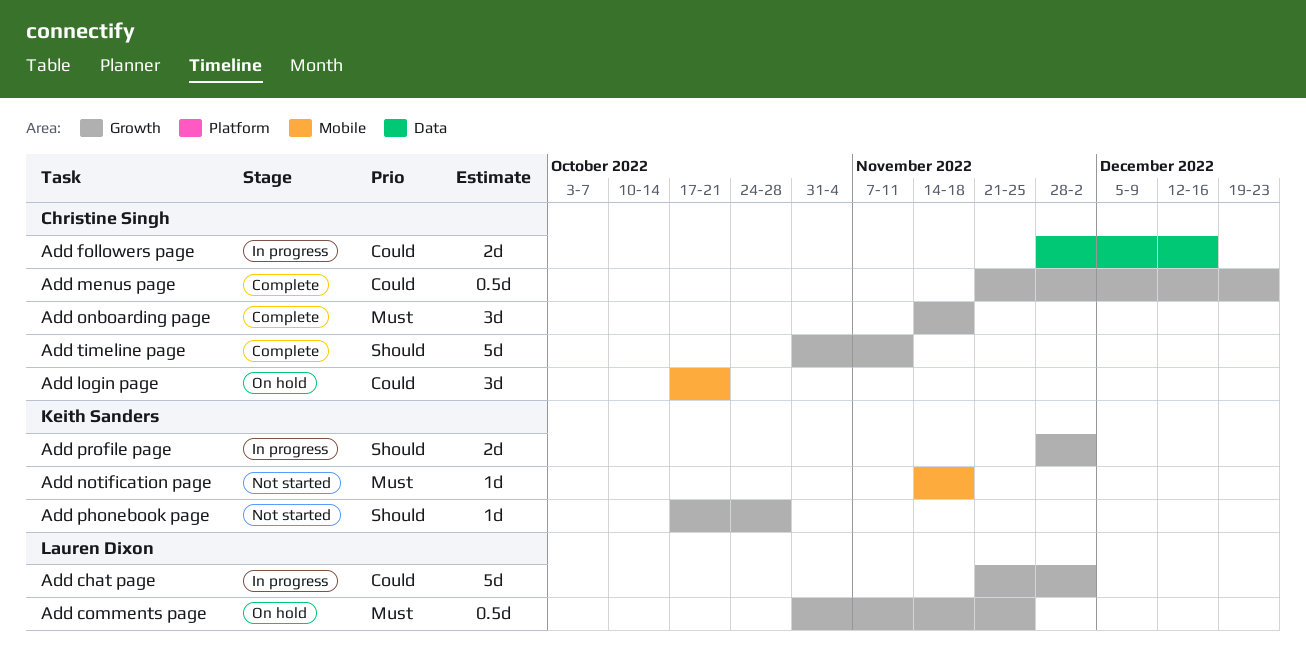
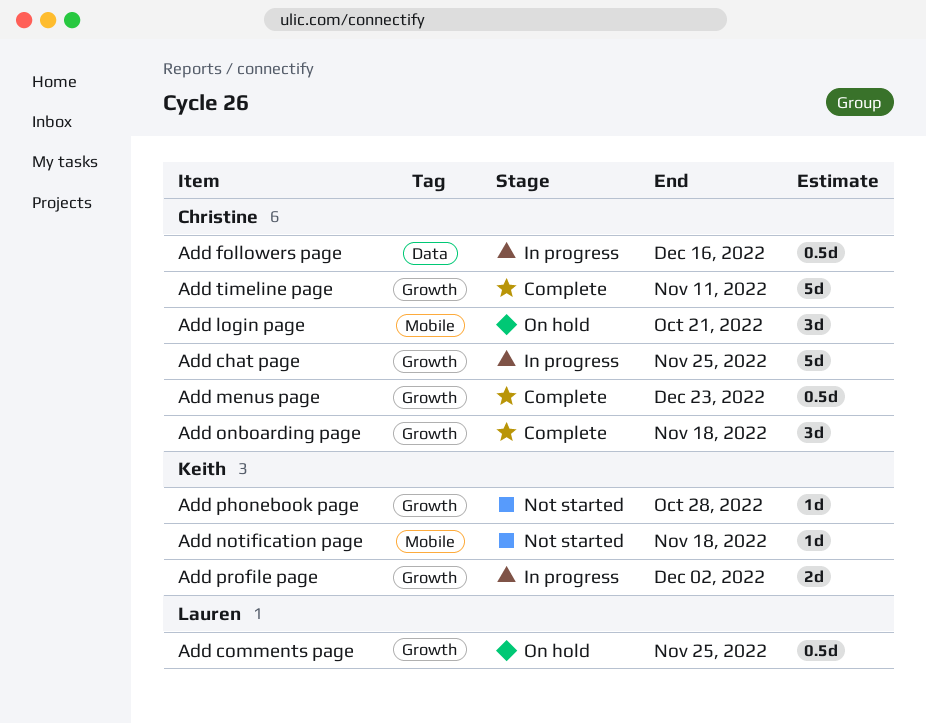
Add chat page, owner: Lauren Dixon -> Christine Singh
Add chat page, due: Dec 2 -> Nov 25
Add followers page, estimate: 2d -> 0.5d

